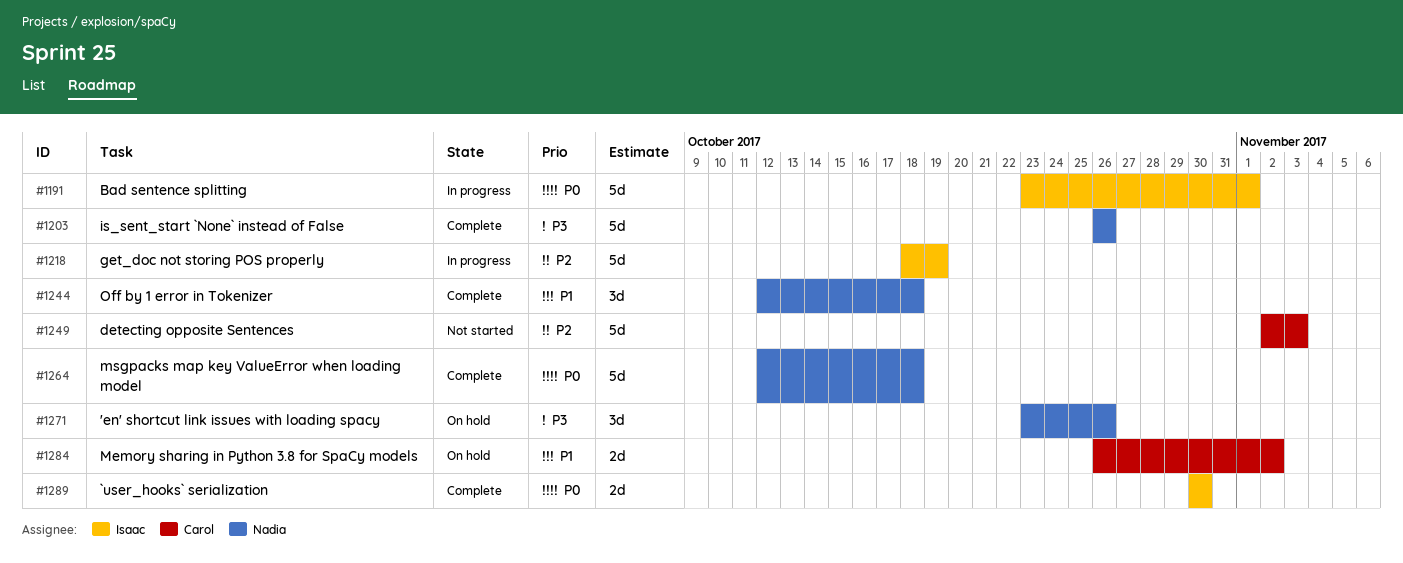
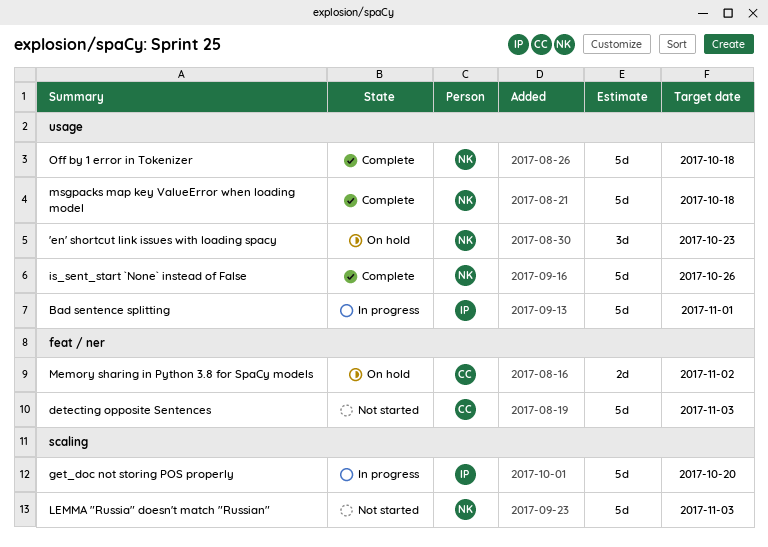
'en' shortcut link issues with loading spacy, due: Oct 26 -> Oct 23
`user_hooks` serialization: present -> none
get_doc not storing POS properly, due: Oct 19 -> Oct 20
LEMMA "Russia" doesn't match "Russian": none -> present
Off by 1 error in Tokenizer, estimate: 3d -> 5d

